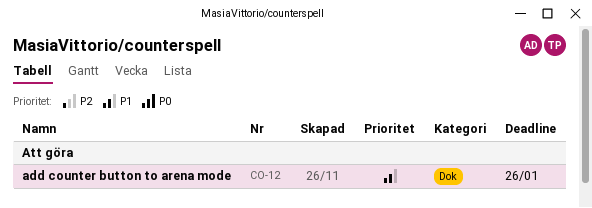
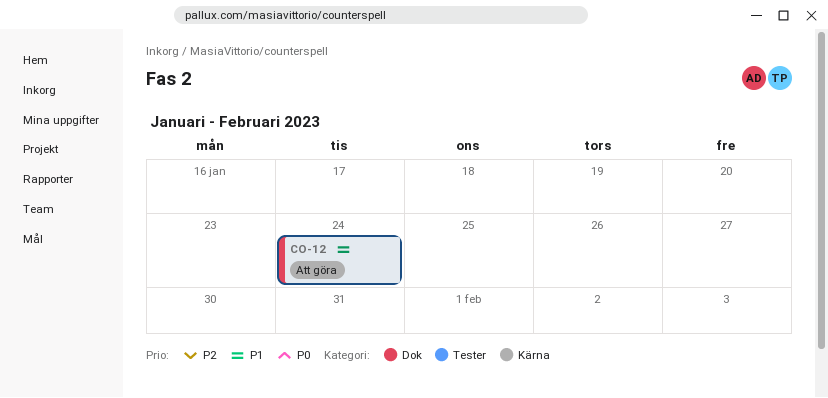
CO-12, due: Jan 26 -> Jan 24

